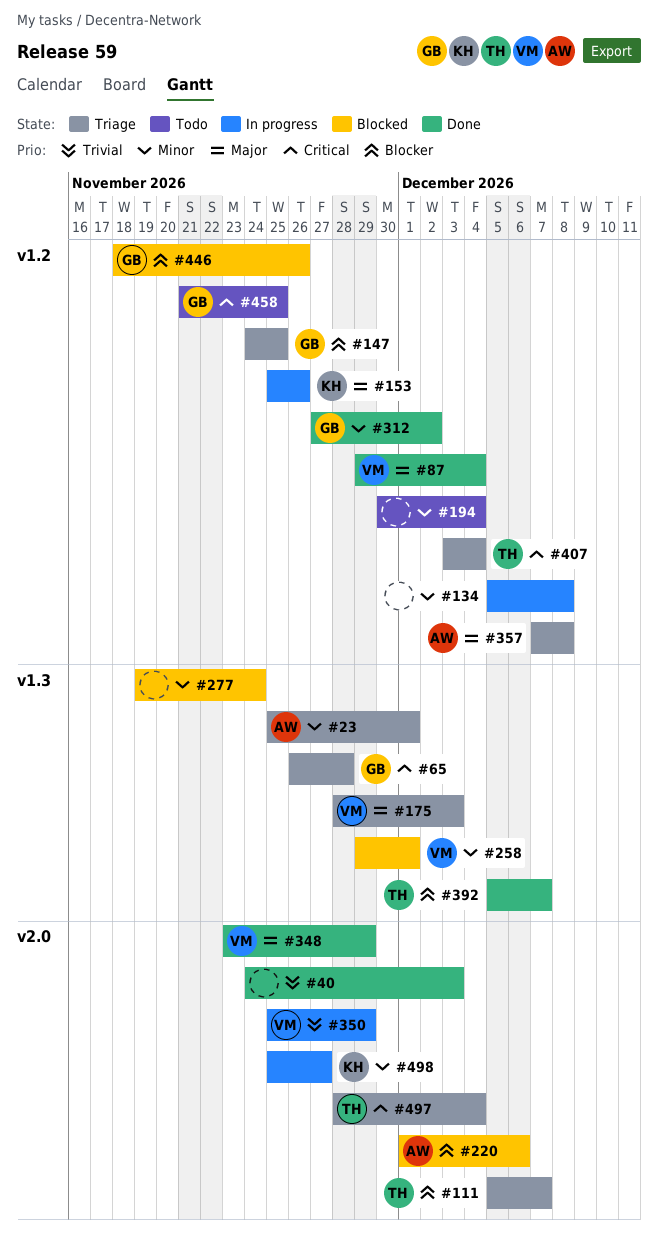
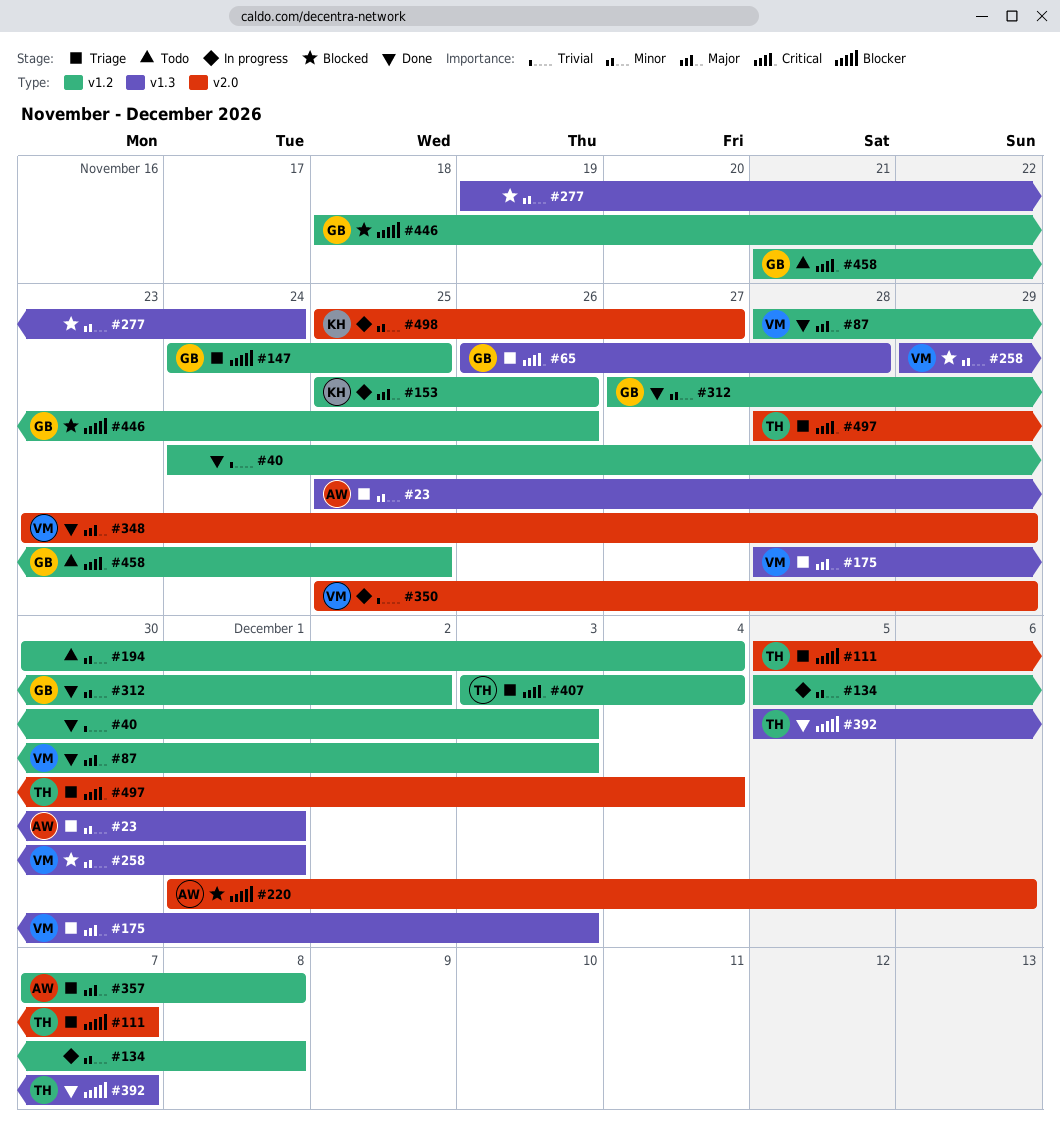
#40, label: v2.0 -> v1.2
#87, start: Nov 29 -> Nov 28
#87, due: Dec 4 -> Dec 3

